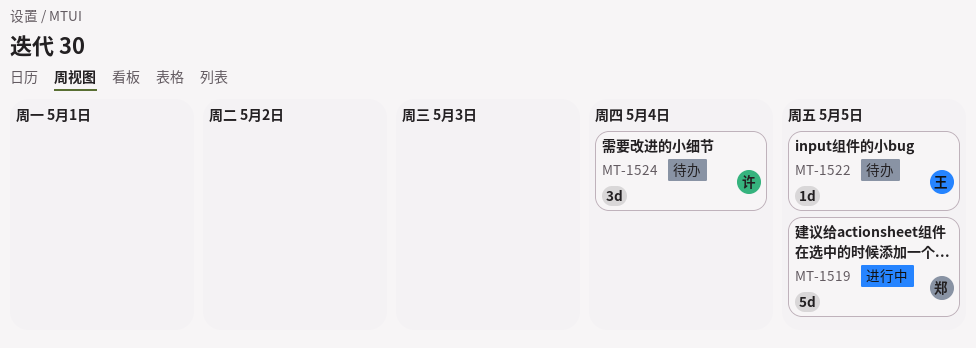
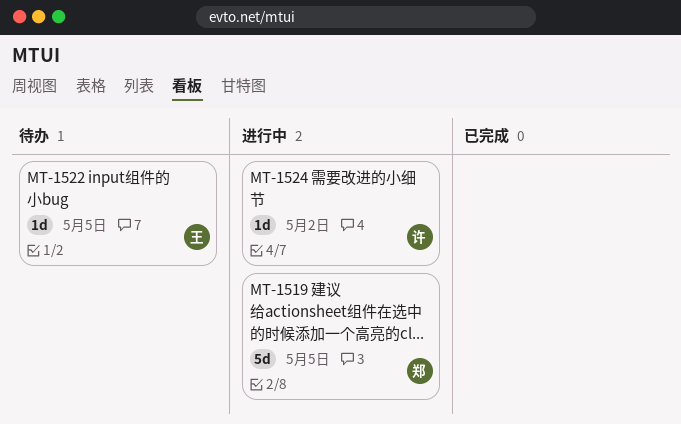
MT-1524, status: 待办 -> 进行中
MT-1524, estimate: 3d -> 1d
MT-1524, due: May 4 -> May 2

